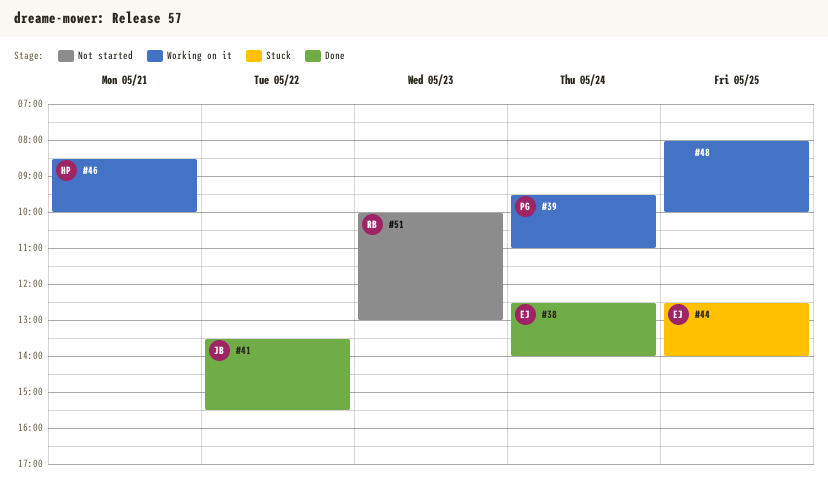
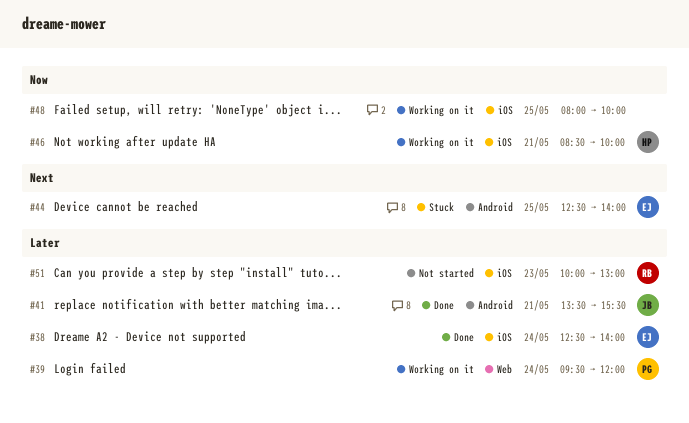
#39, ends: 11:00 -> 12:00
#41, day: May 22 -> May 21

